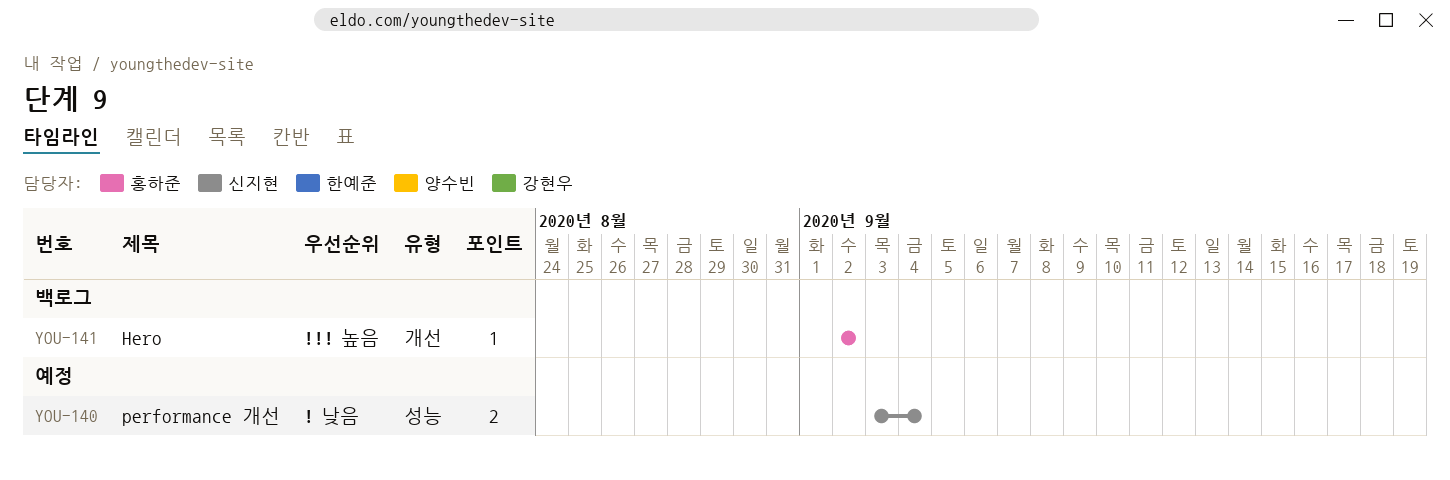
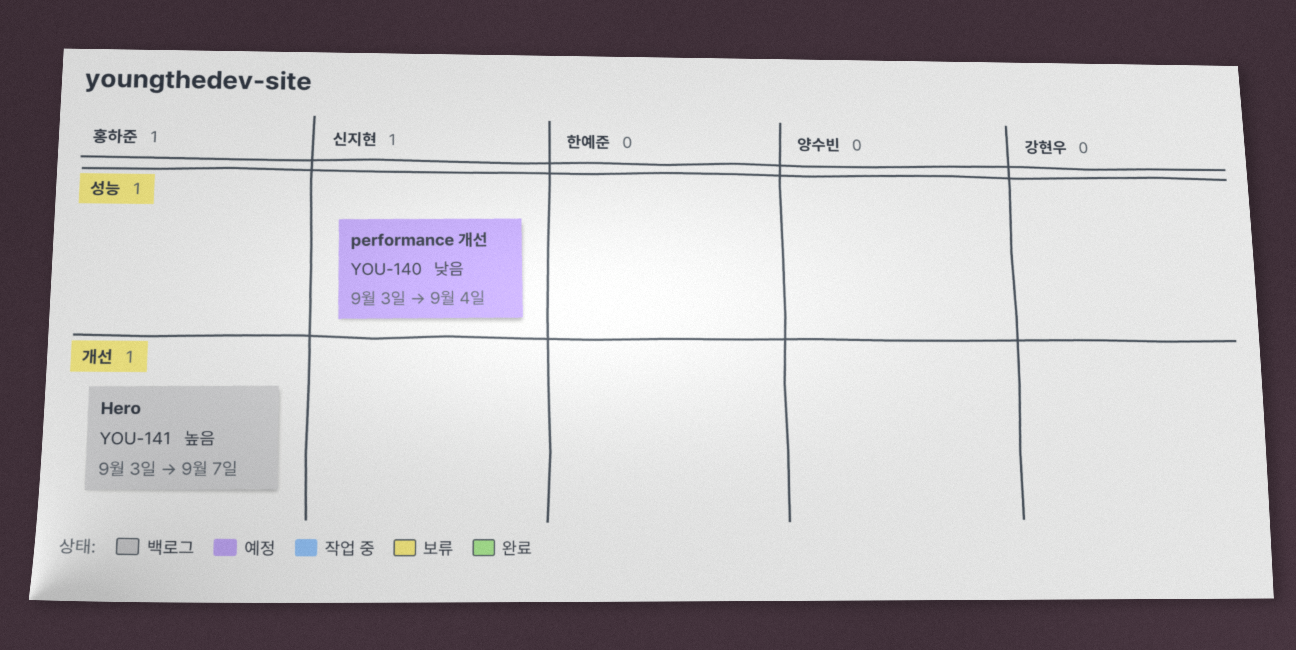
YOU-141, start: Sep 2 -> Sep 3
YOU-141, due: Sep 2 -> Sep 7

